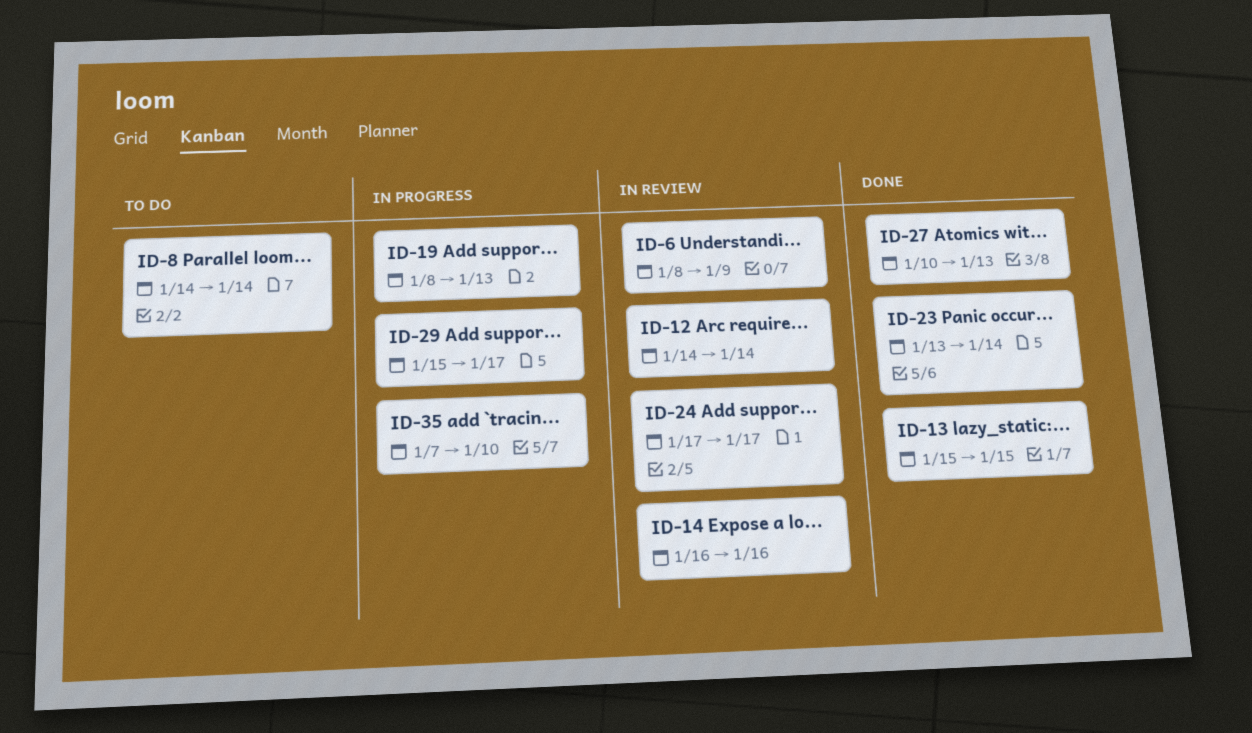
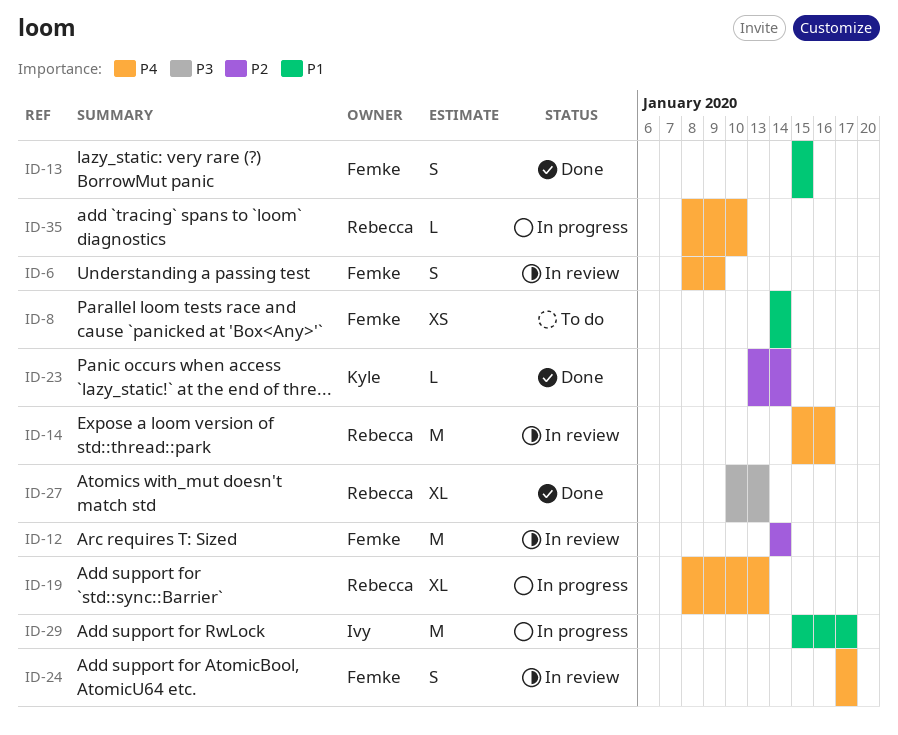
ID-14, start: Jan 16 -> Jan 15
ID-35, start: Jan 7 -> Jan 8

